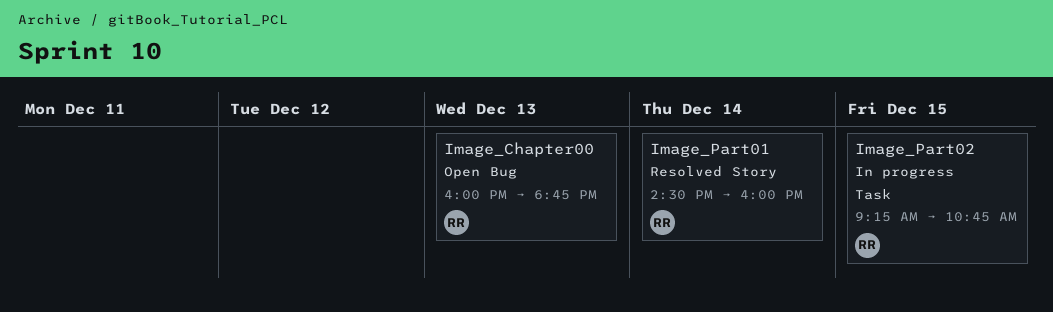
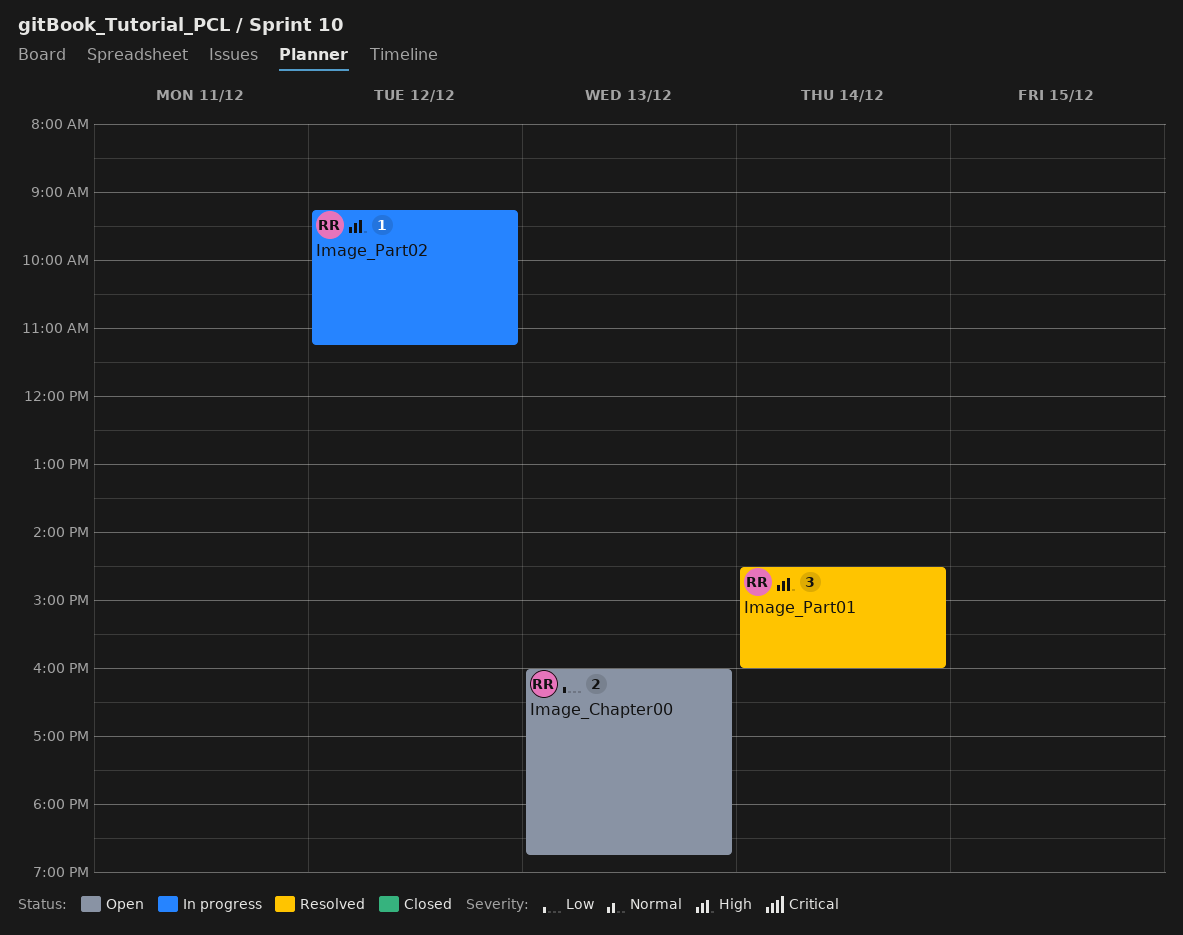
Image_Part02, day: Dec 15 -> Dec 12
Image_Part02, ends: 10:45 -> 11:15

